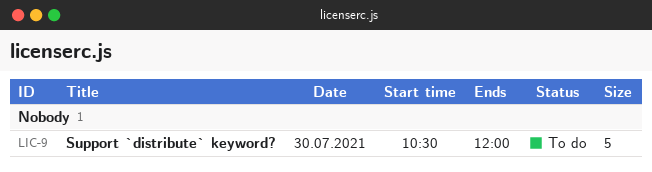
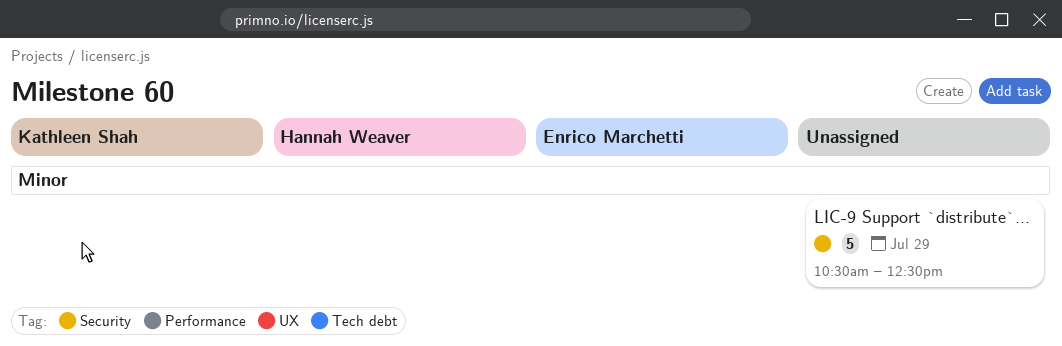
LIC-9, day: Jul 30 -> Jul 29
LIC-9, ends: 12:00 -> 12:30

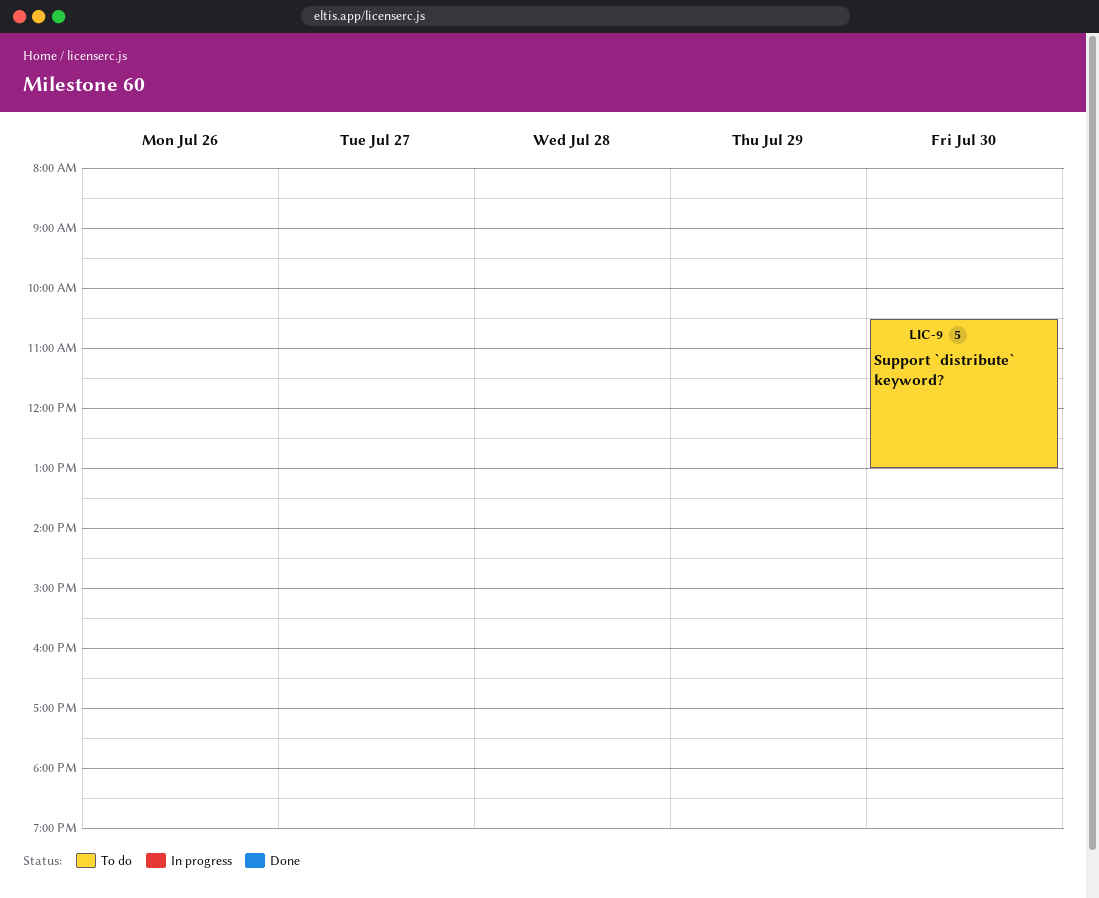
LIC-9, day: Jul 29 -> Jul 30
LIC-9, ends: 12:30 -> 13:00

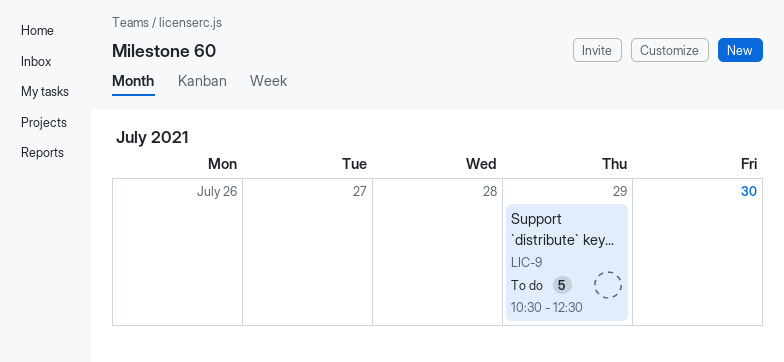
LIC-9, day: Jul 30 -> Jul 29
LIC-9, ends: 13:00 -> 12:30

